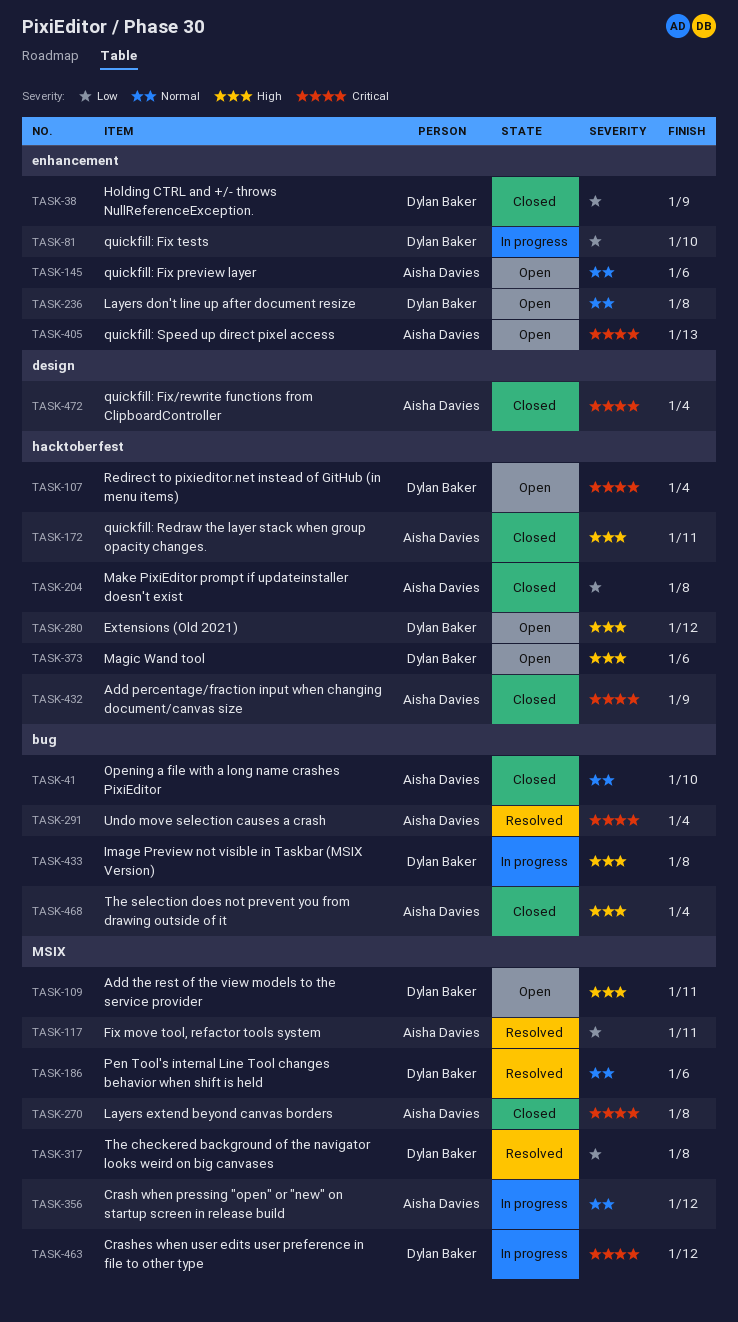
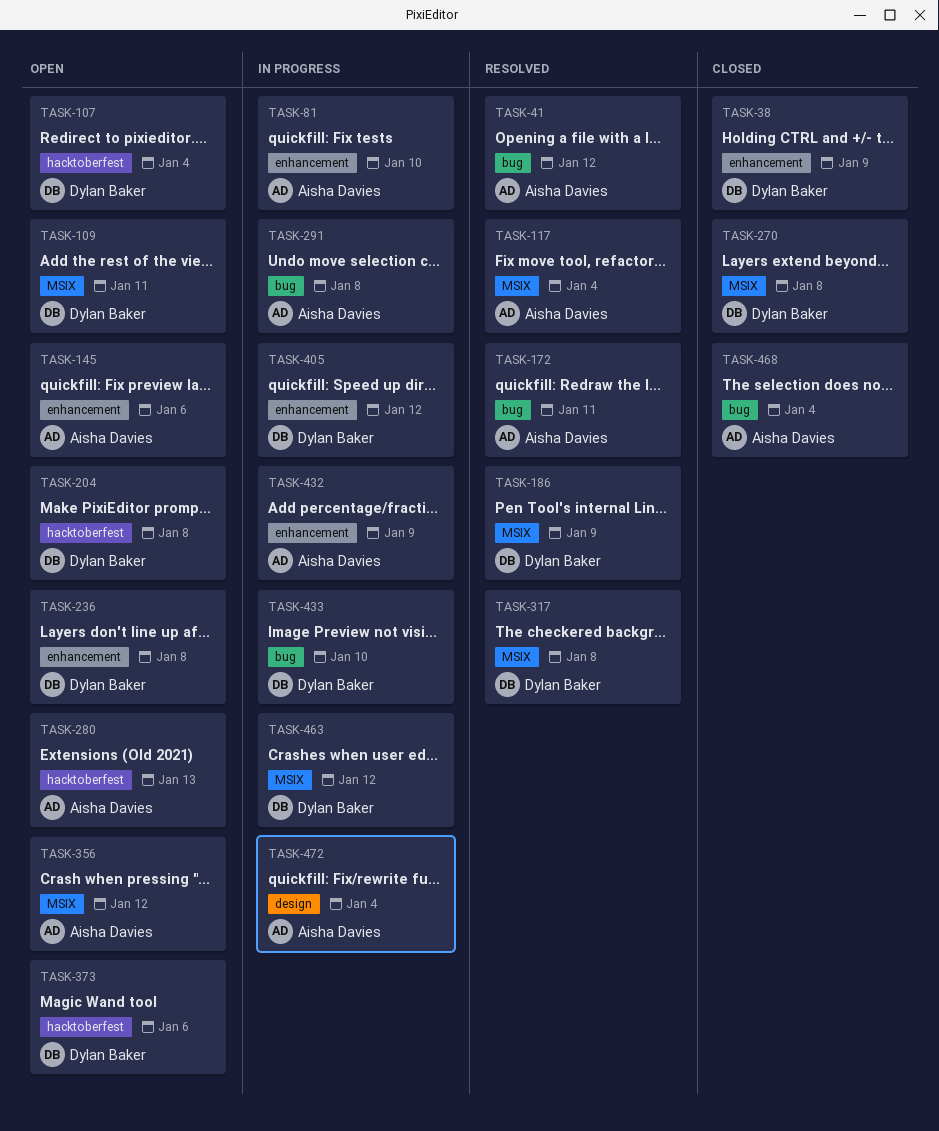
TASK-41, status: Closed -> Resolved
TASK-41, due: Jan 10 -> Jan 12
TASK-81, owner: Dylan Baker -> Aisha Davies
TASK-117, due: Jan 11 -> Jan 4
TASK-172, status: Closed -> Resolved
TASK-172, label: hacktoberfest -> bug
TASK-186, due: Jan 6 -> Jan 9
TASK-204, status: Closed -> Open
TASK-204, owner: Aisha Davies -> Dylan Baker
TASK-270, owner: Aisha Davies -> Dylan Baker
TASK-280, owner: Dylan Baker -> Aisha Davies
TASK-280, due: Jan 12 -> Jan 13
TASK-291, status: Resolved -> In progress
TASK-291, due: Jan 4 -> Jan 8
TASK-356, status: In progress -> Open
TASK-405, status: Open -> In progress
TASK-405, owner: Aisha Davies -> Dylan Baker
TASK-405, due: Jan 13 -> Jan 12
TASK-432, status: Closed -> In progress
TASK-432, label: hacktoberfest -> enhancement
TASK-433, due: Jan 8 -> Jan 10
TASK-472, status: Closed -> In progress

